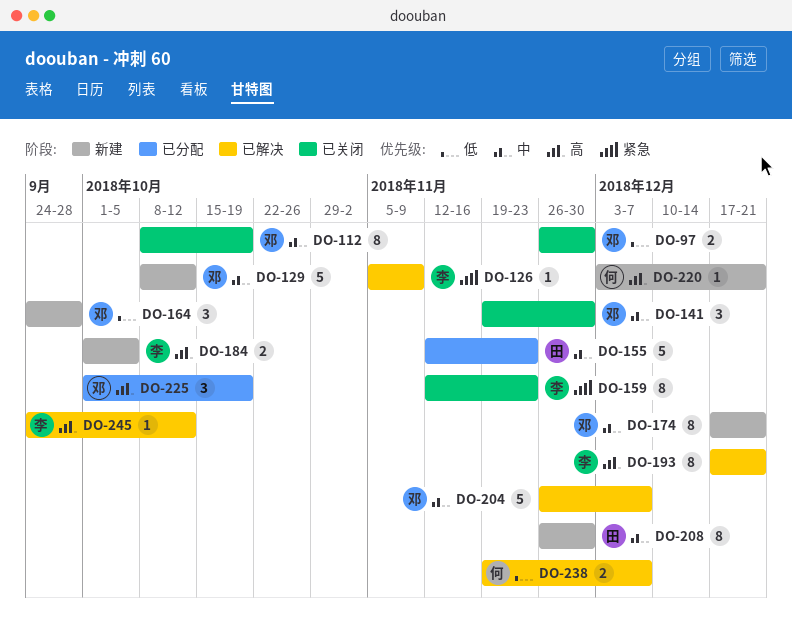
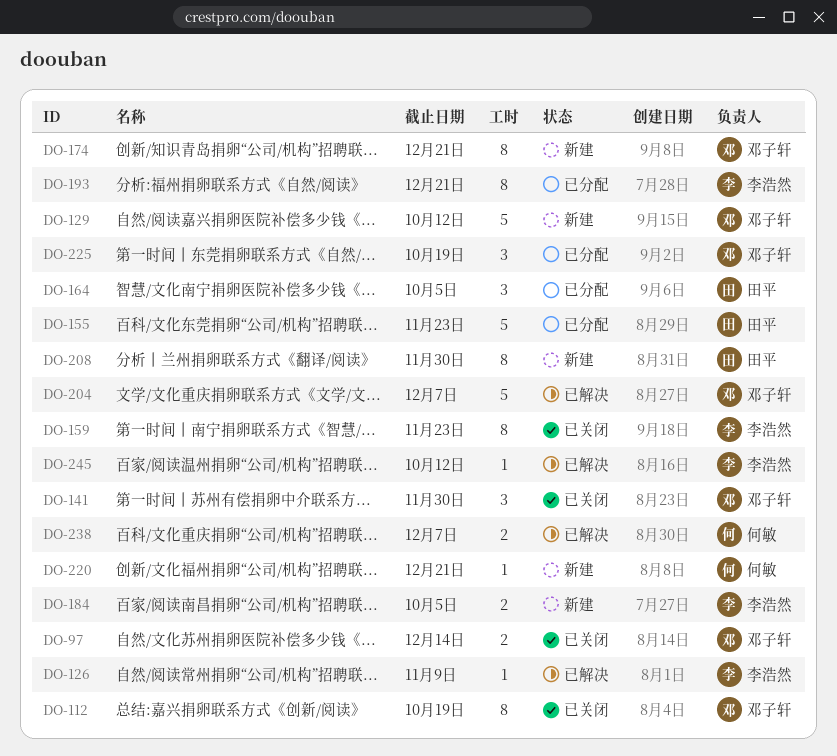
DO-97, due: Nov 30 -> Dec 14
DO-164, status: 新建 -> 已分配
DO-164, owner: 邓子轩 -> 田平
DO-164, due: Sep 28 -> Oct 5
DO-193, status: 已解决 -> 已分配

